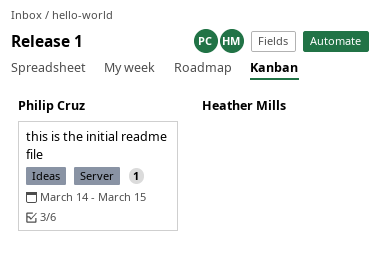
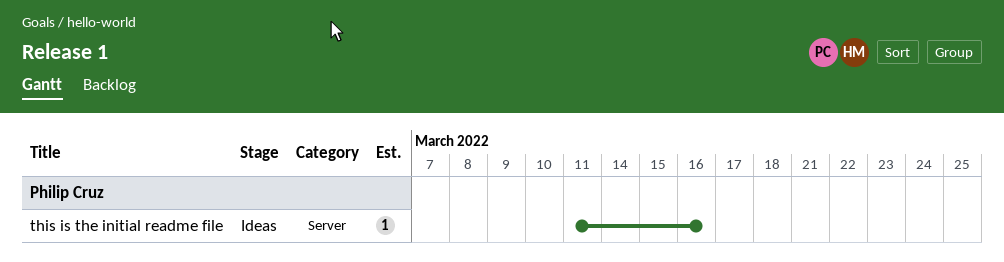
this is the initial readme file, start: Mar 14 -> Mar 11
this is the initial readme file, due: Mar 15 -> Mar 16

